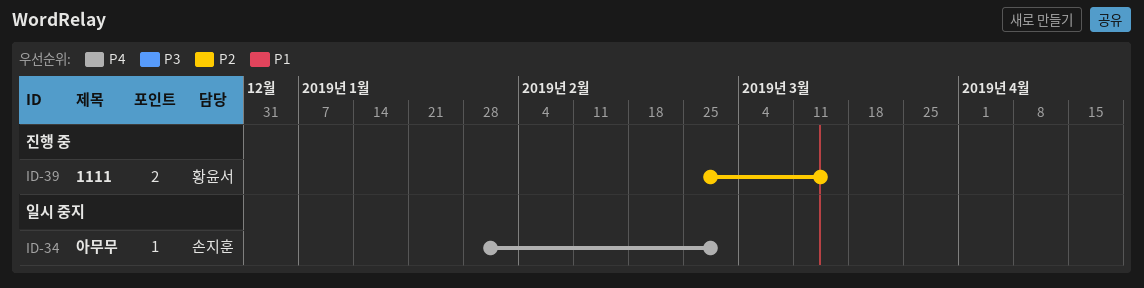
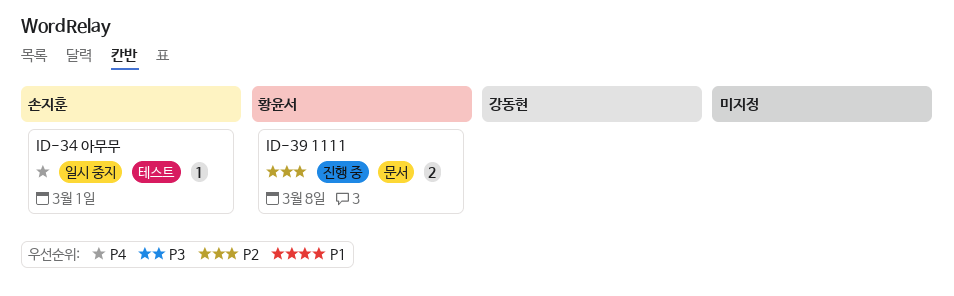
ID-39, due: Mar 15 -> Mar 8

